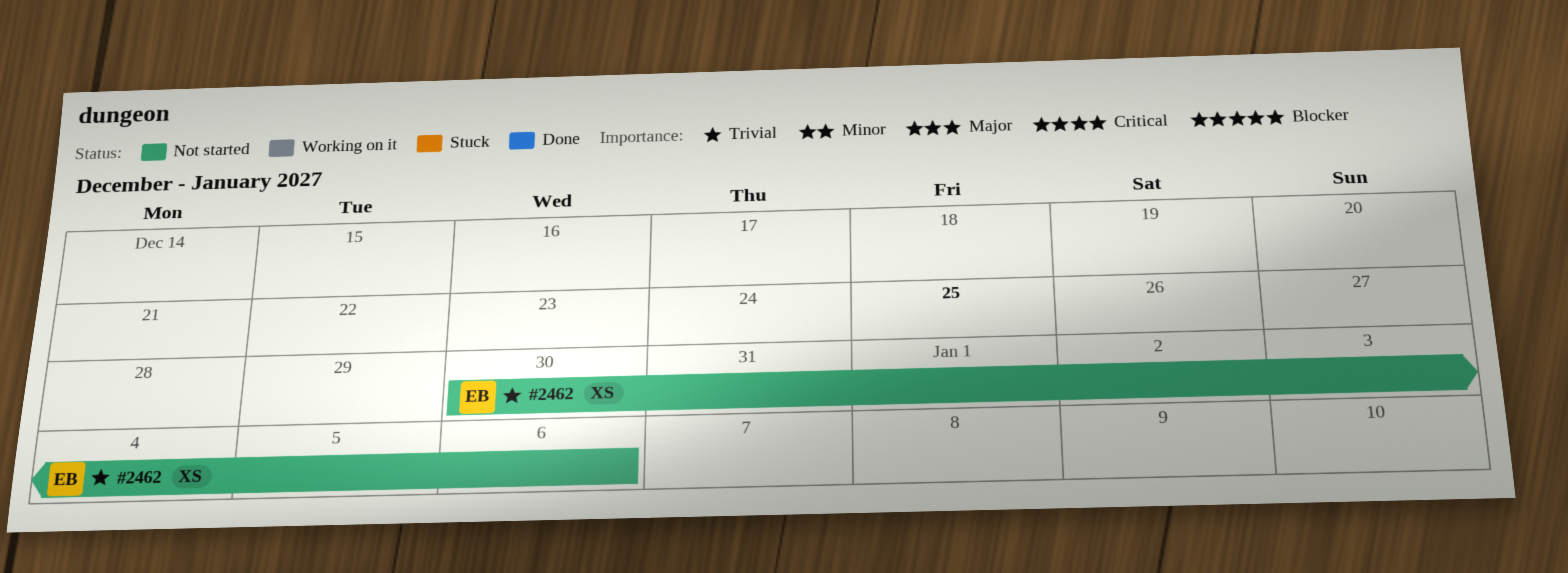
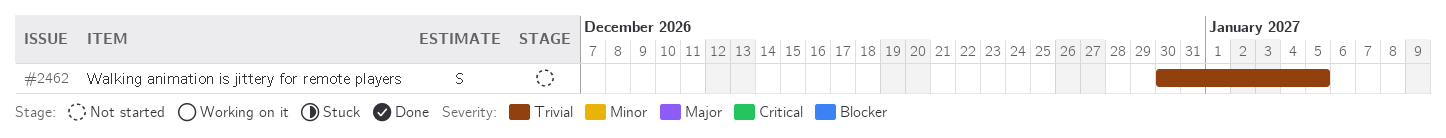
#2462, estimate: XS -> S
#2462, due: Jan 6 -> Jan 5

